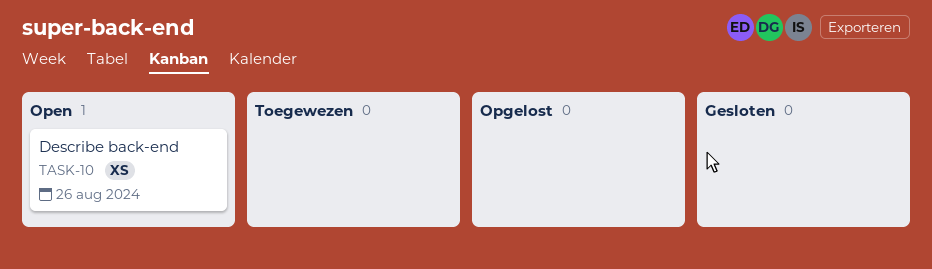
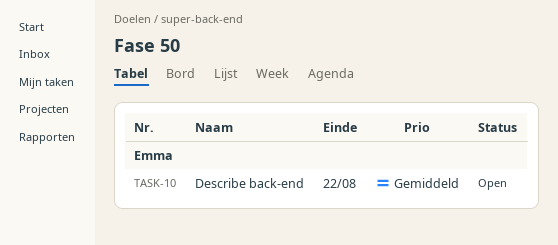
TASK-10, due: Aug 26 -> Aug 22

